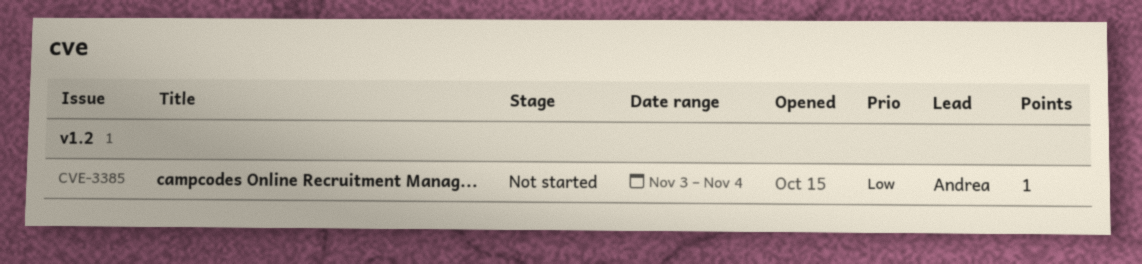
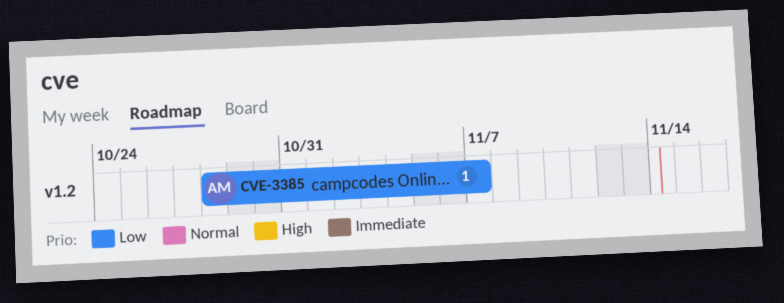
CVE-3385, start: Nov 3 -> Oct 28
CVE-3385, due: Nov 4 -> Nov 7

